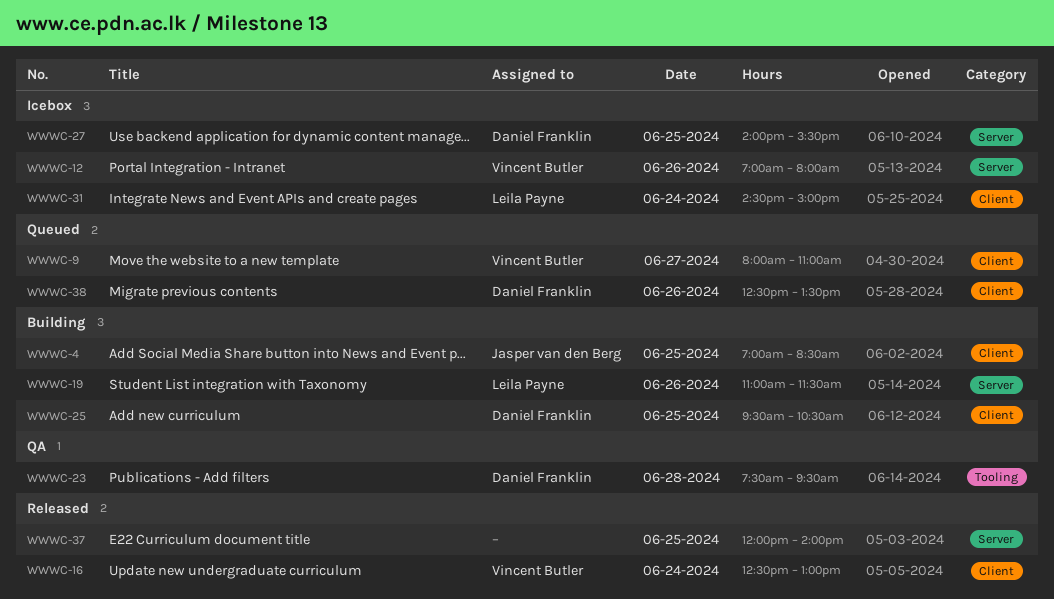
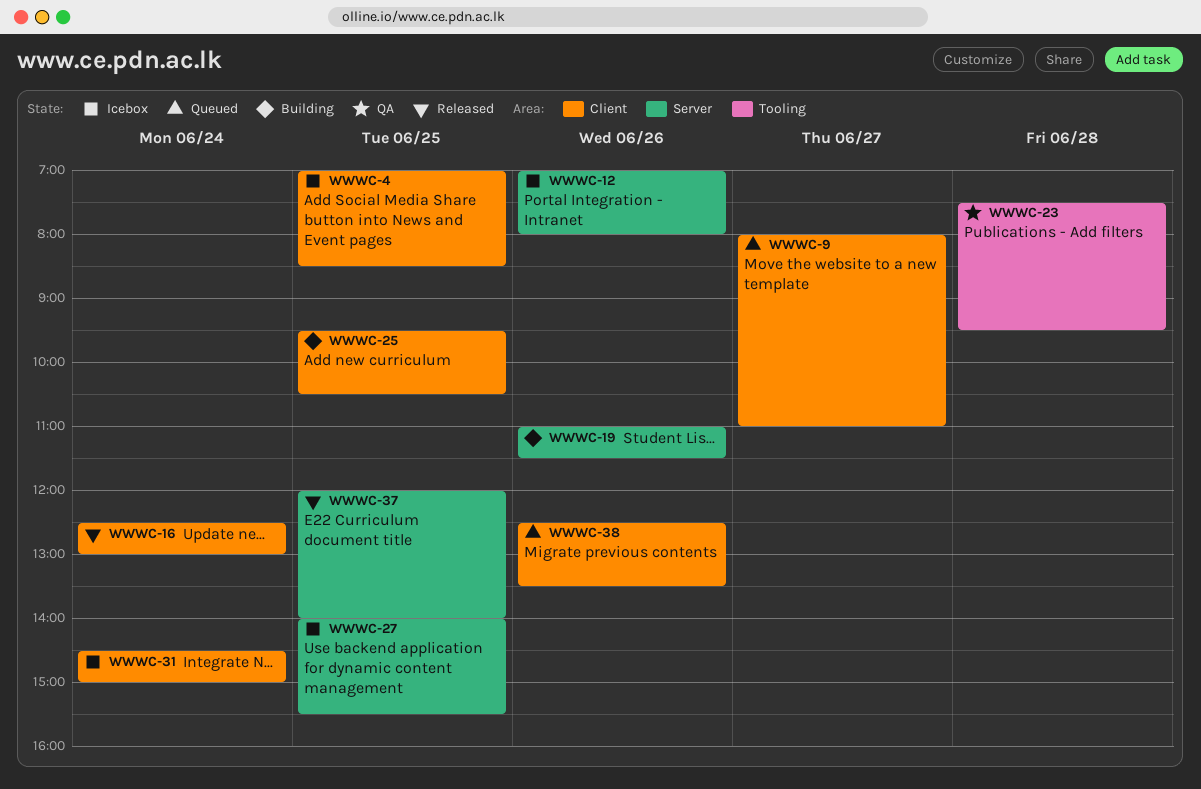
WWWC-4, status: Building -> Icebox

